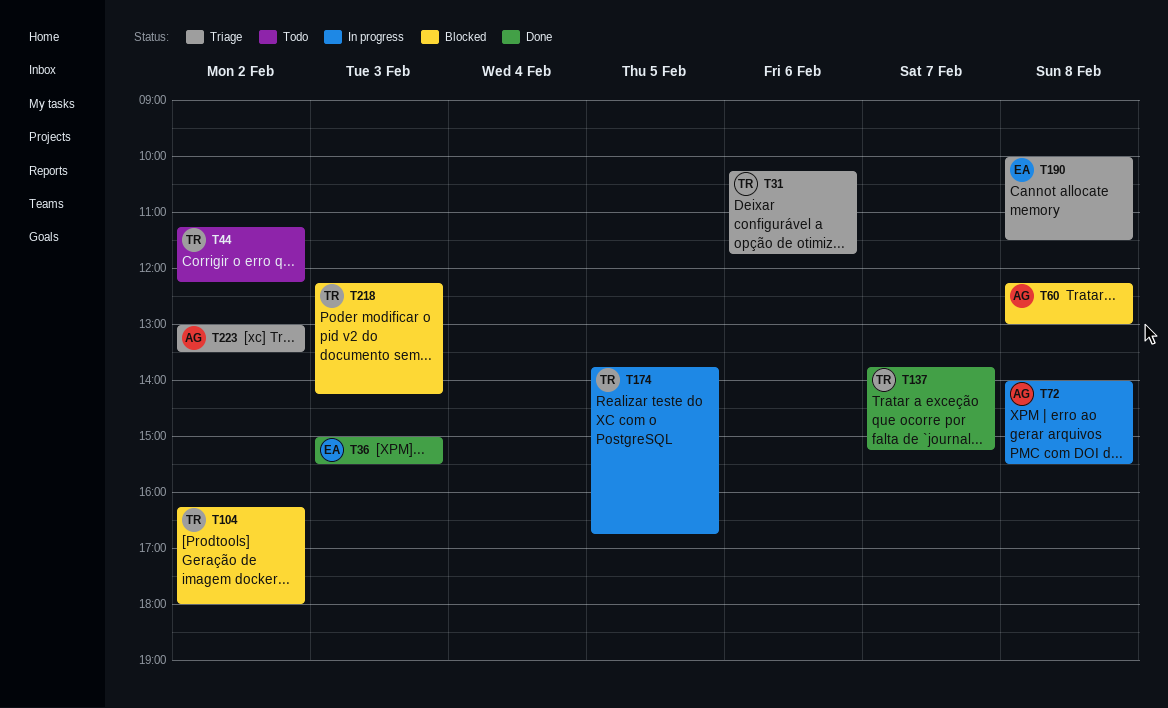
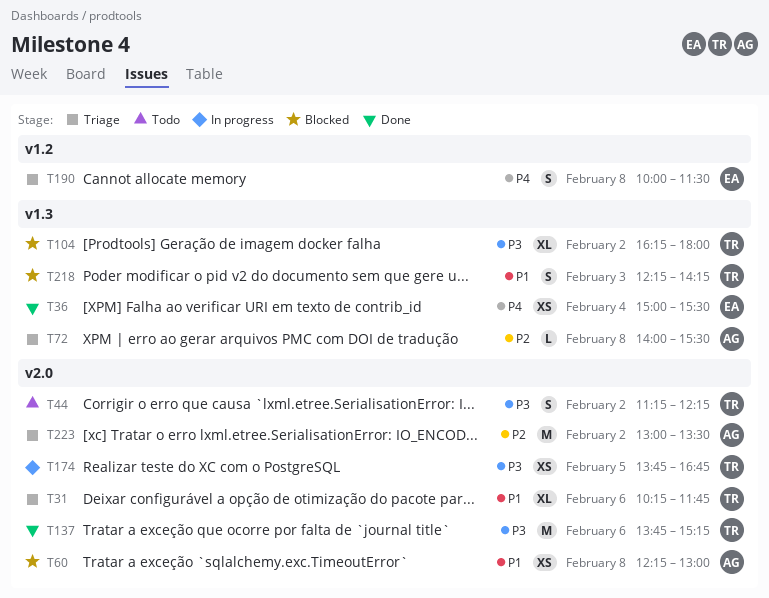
T36, day: Feb 3 -> Feb 4
T72, status: In progress -> Triage
T137, day: Feb 7 -> Feb 6

